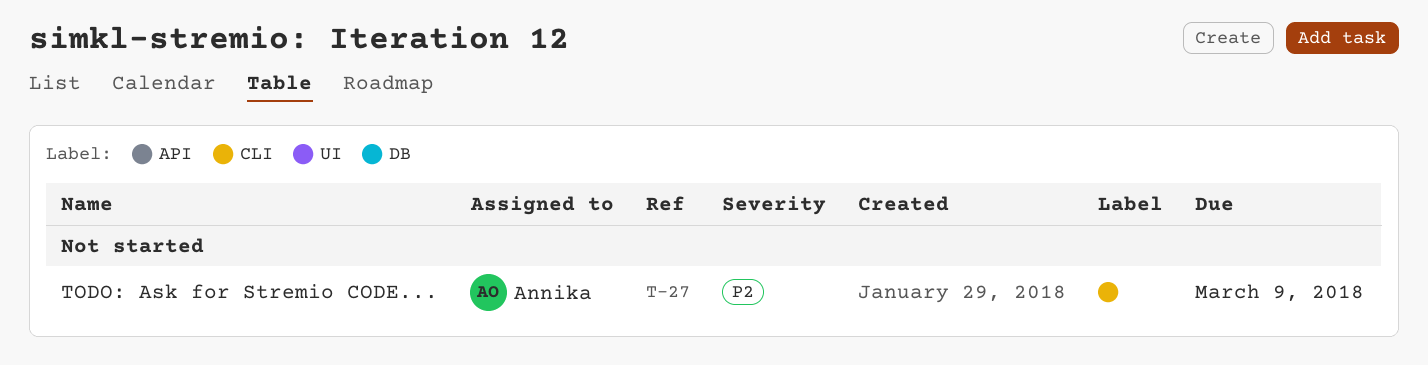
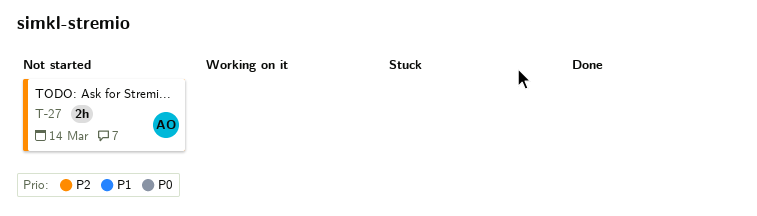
T-27, due: Mar 9 -> Mar 14

